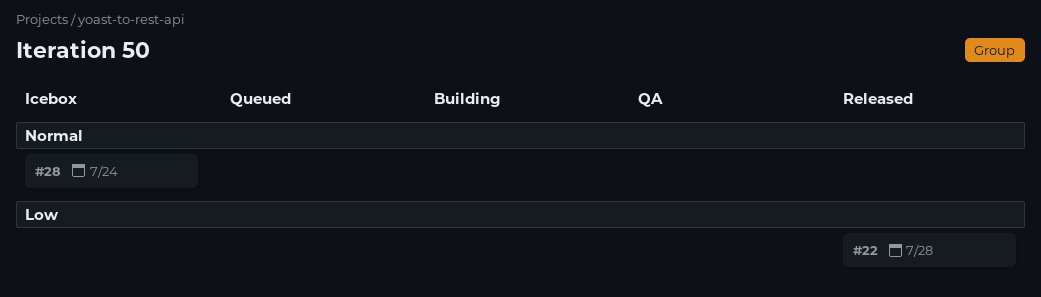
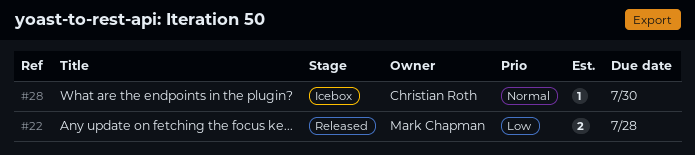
#28, due: Jul 24 -> Jul 30

